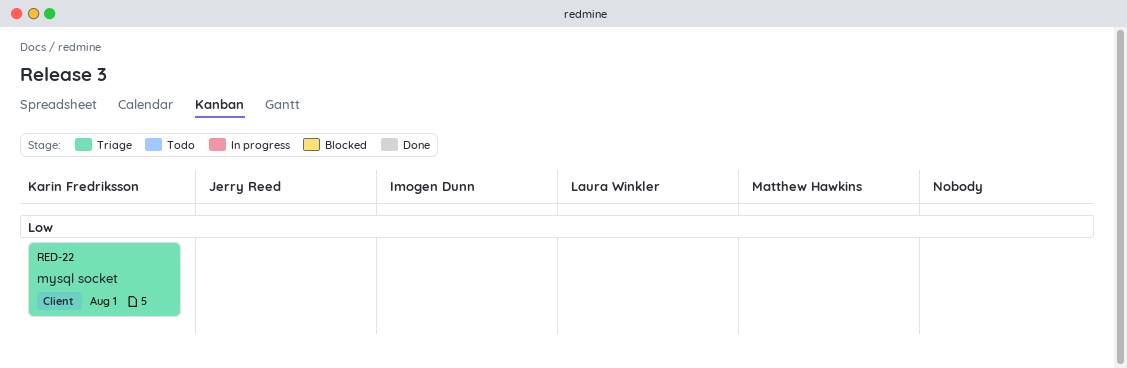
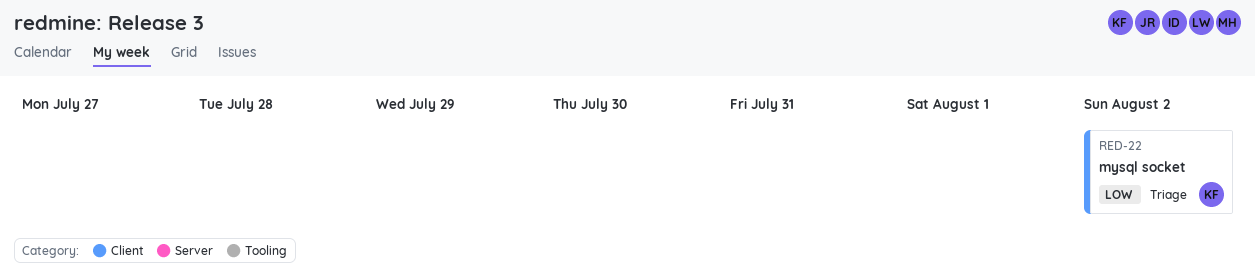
RED-22, due: Aug 1 -> Aug 2

